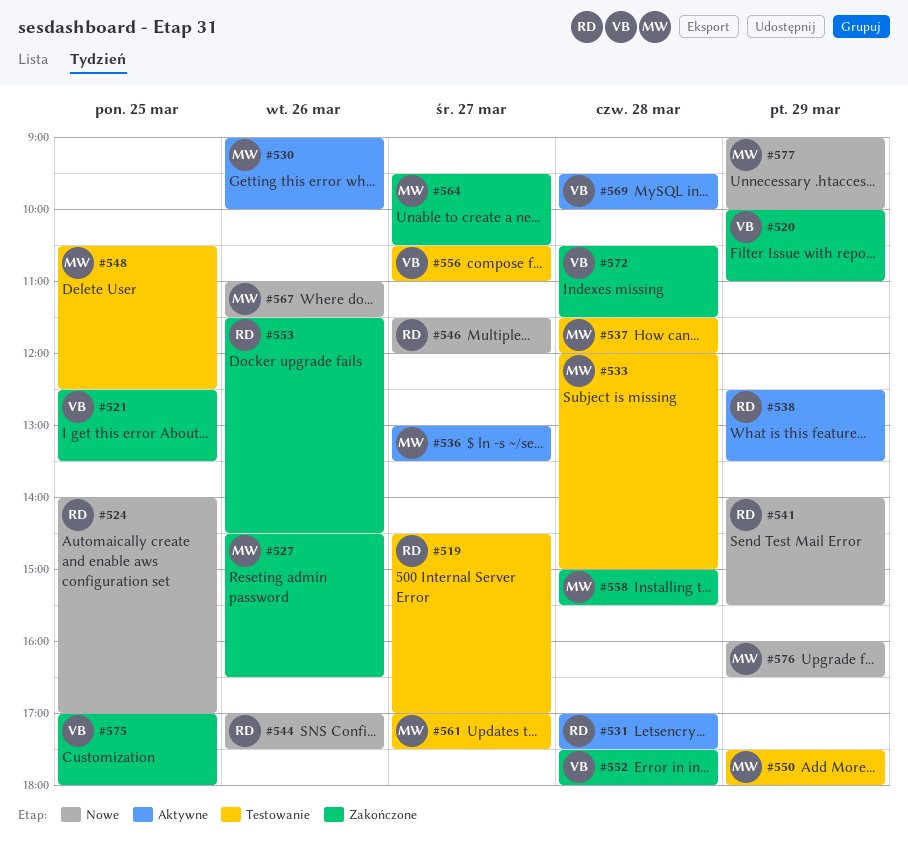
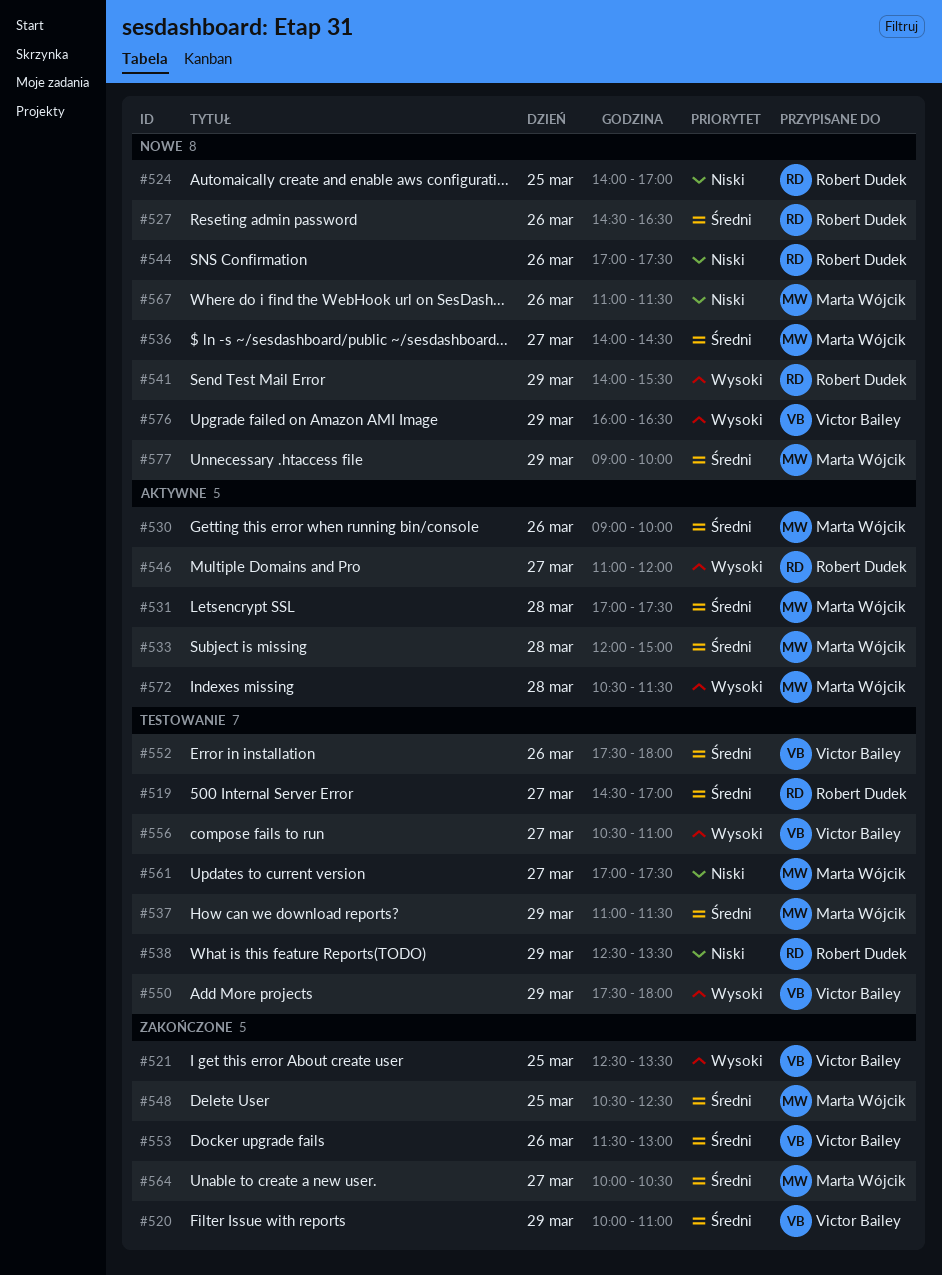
#527, status: Zakończone -> Nowe
#527, owner: Marta Wójcik -> Robert Dudek
#531, owner: Robert Dudek -> Marta Wójcik
#533, status: Testowanie -> Aktywne
#536, status: Aktywne -> Nowe
#536, begins: 13:00 -> 14:00
#536, ends: 13:30 -> 14:30
#537, day: Mar 28 -> Mar 29
#537, begins: 11:30 -> 11:00
#537, ends: 12:00 -> 11:30
#538, status: Aktywne -> Testowanie
#546, status: Nowe -> Aktywne
#546, begins: 11:30 -> 11:00
#548, status: Testowanie -> Zakończone
#550, owner: Marta Wójcik -> Victor Bailey
#552, status: Zakończone -> Testowanie
#552, day: Mar 28 -> Mar 26
#553, owner: Robert Dudek -> Victor Bailey
#553, ends: 14:30 -> 13:00
#558: present -> none
#564, begins: 09:30 -> 10:00
#569: present -> none
#572, status: Zakończone -> Aktywne
#572, owner: Victor Bailey -> Marta Wójcik
#575: present -> none
#576, owner: Marta Wójcik -> Victor Bailey

